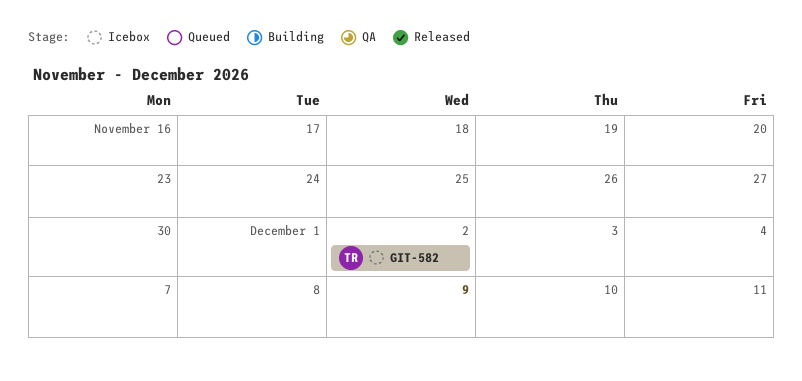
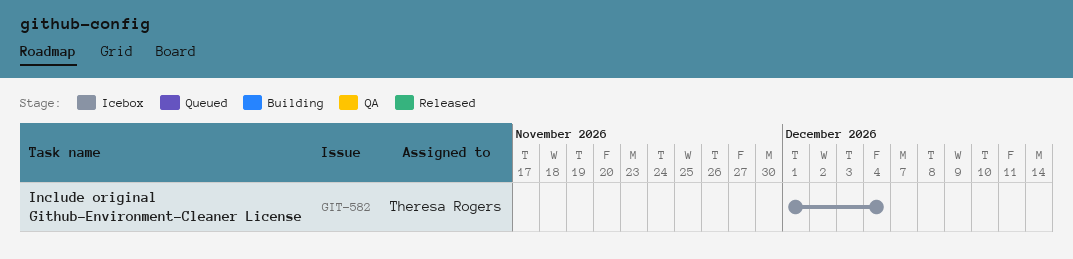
GIT-582, start: Dec 2 -> Dec 1
GIT-582, due: Dec 2 -> Dec 4

